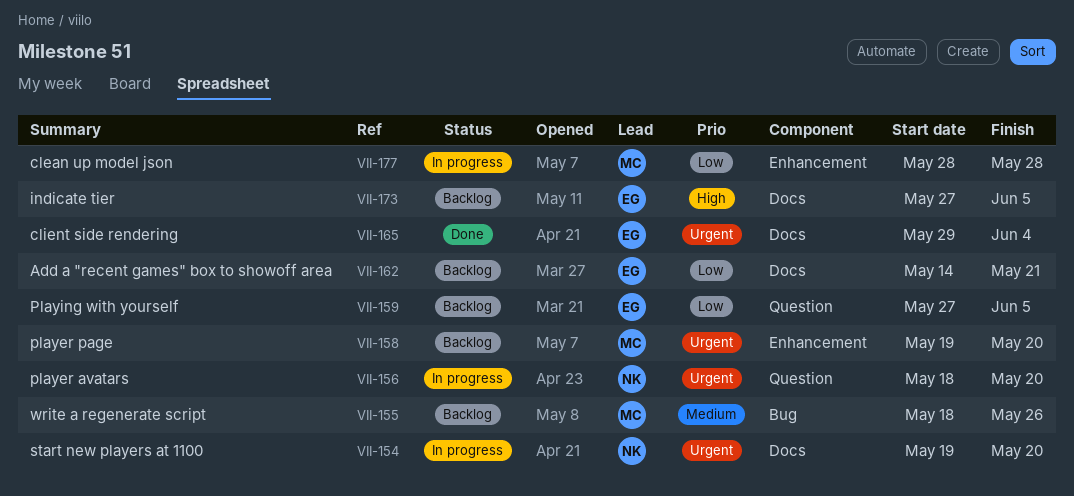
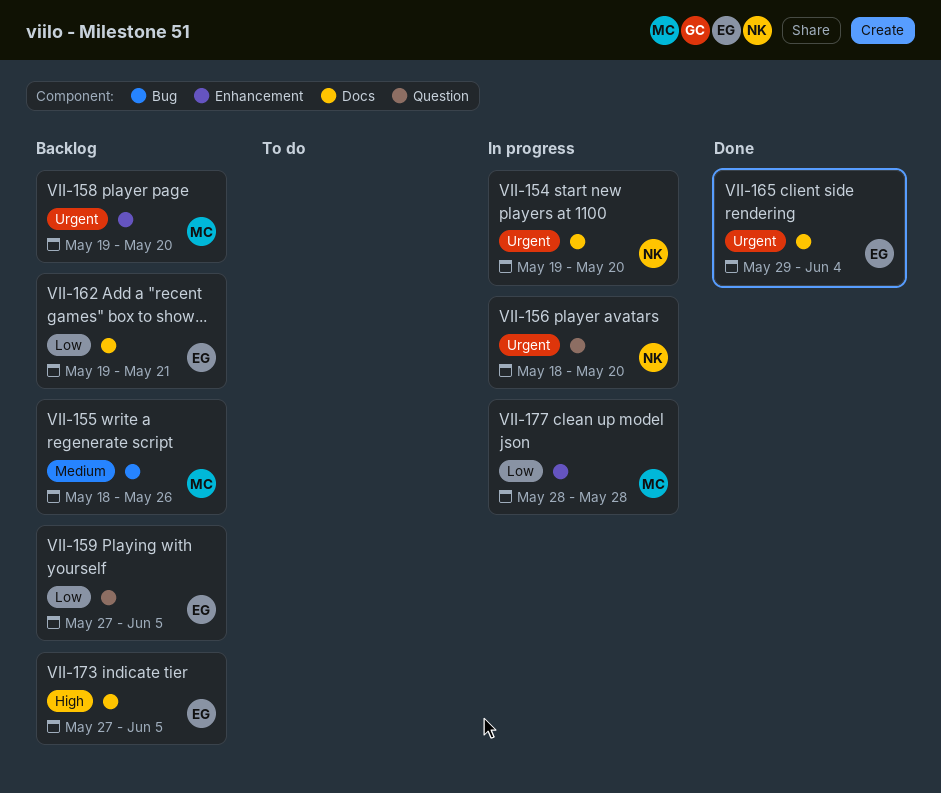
VII-162, start: May 14 -> May 19

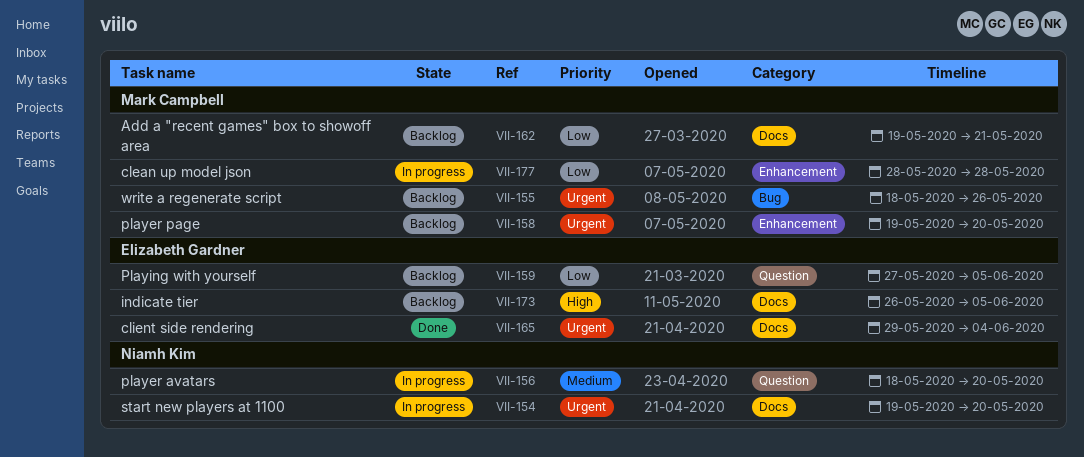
VII-155, priority: Medium -> Urgent
VII-156, priority: Urgent -> Medium
VII-162, owner: Elizabeth Gardner -> Mark Campbell
VII-173, start: May 27 -> May 26

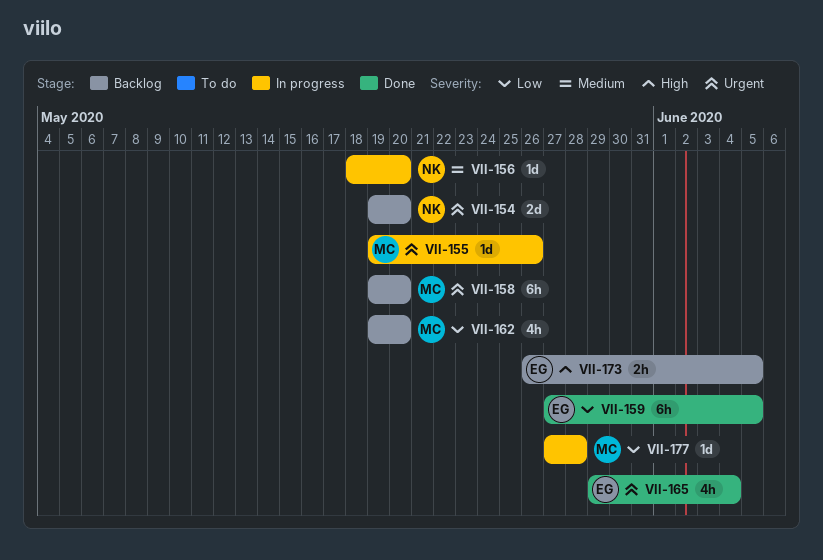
VII-154, status: In progress -> Backlog
VII-155, status: Backlog -> In progress
VII-155, start: May 18 -> May 19
VII-159, status: Backlog -> Done
VII-162, due: May 21 -> May 20
VII-177, start: May 28 -> May 27

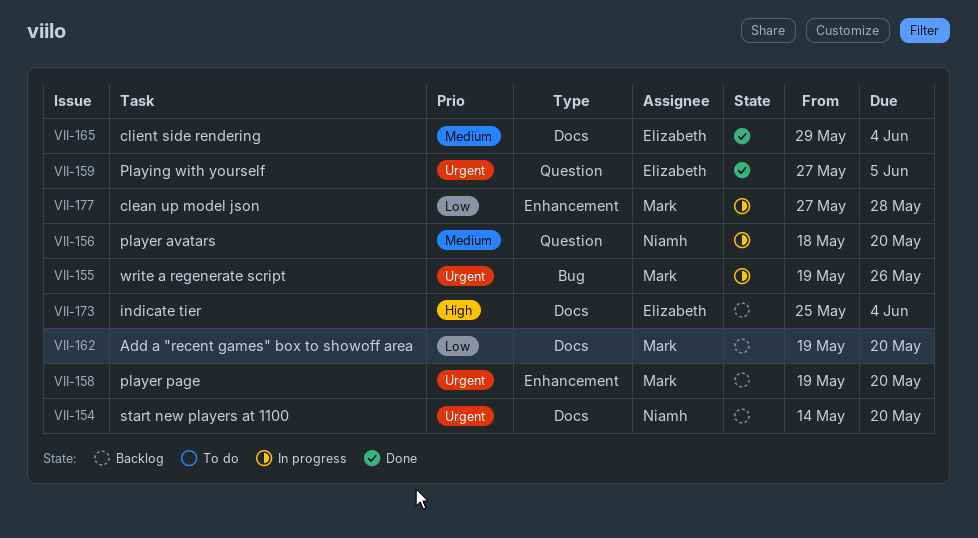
VII-154, start: May 19 -> May 14
VII-159, priority: Low -> Urgent
VII-165, priority: Urgent -> Medium
VII-173, start: May 26 -> May 25
VII-173, due: Jun 5 -> Jun 4

